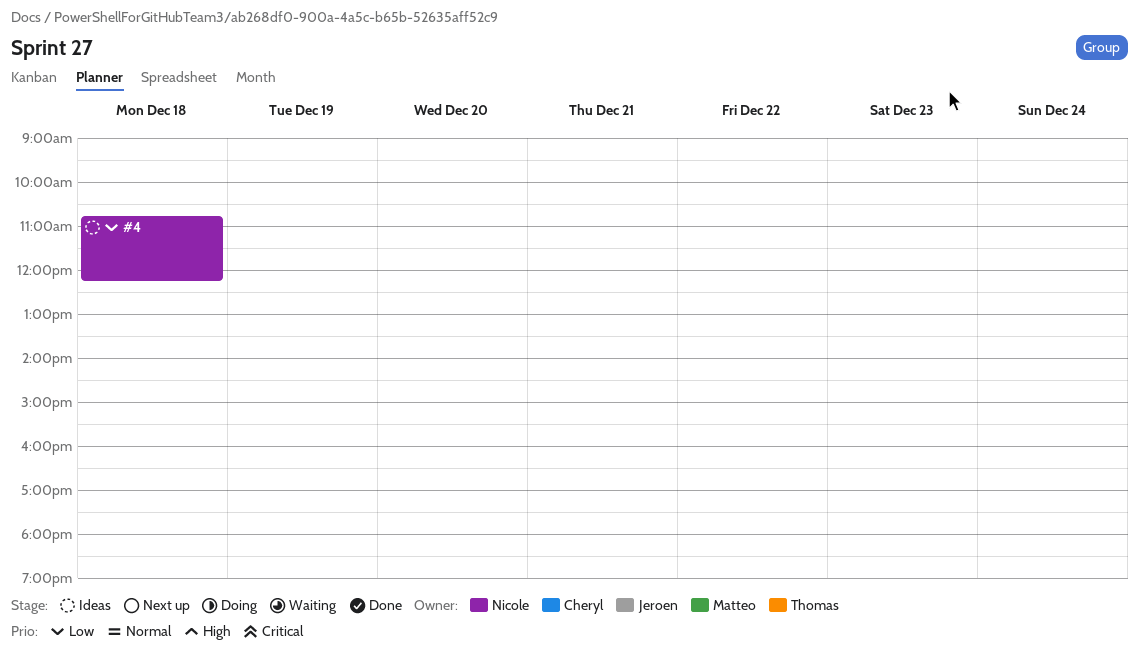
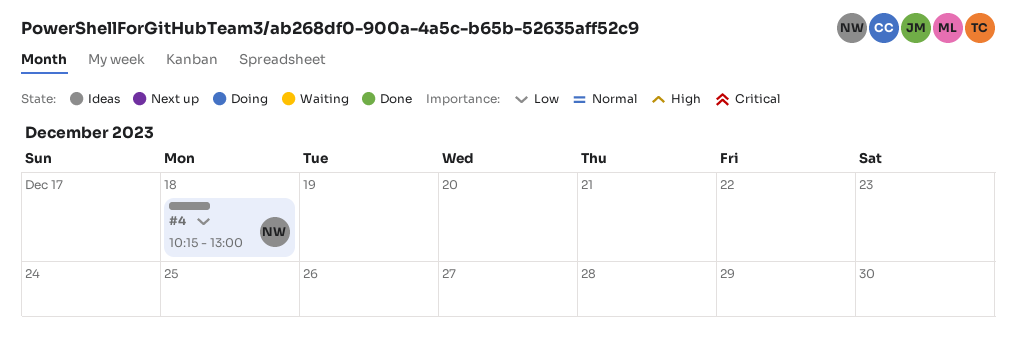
#4, begins: 10:45 -> 10:15
#4, ends: 12:15 -> 13:00

